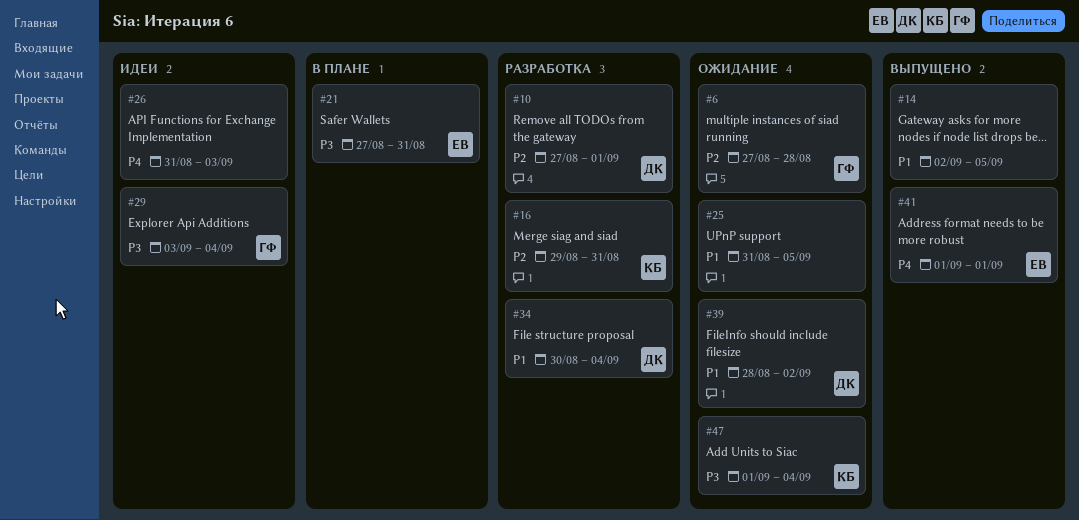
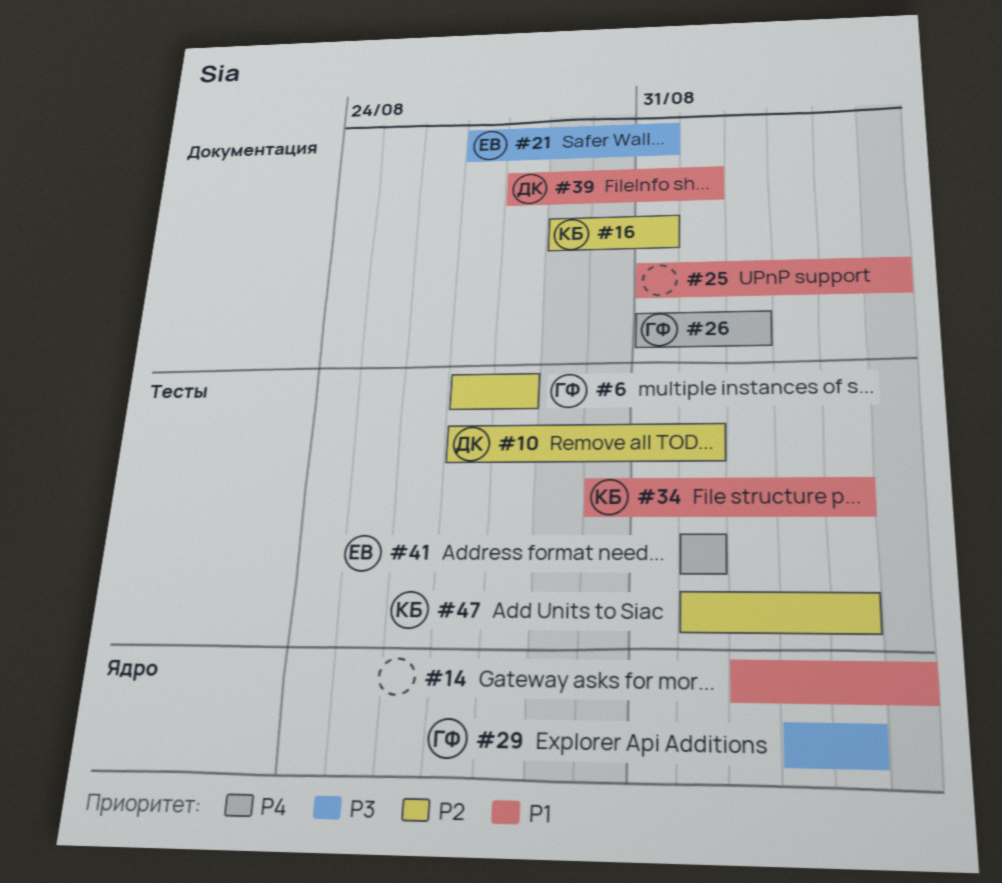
#26, owner: none -> ГФ
#26, due: Sep 3 -> Sep 2
#34, owner: ДК -> КБ
#39, due: Sep 2 -> Sep 1
#47, priority: P3 -> P2

